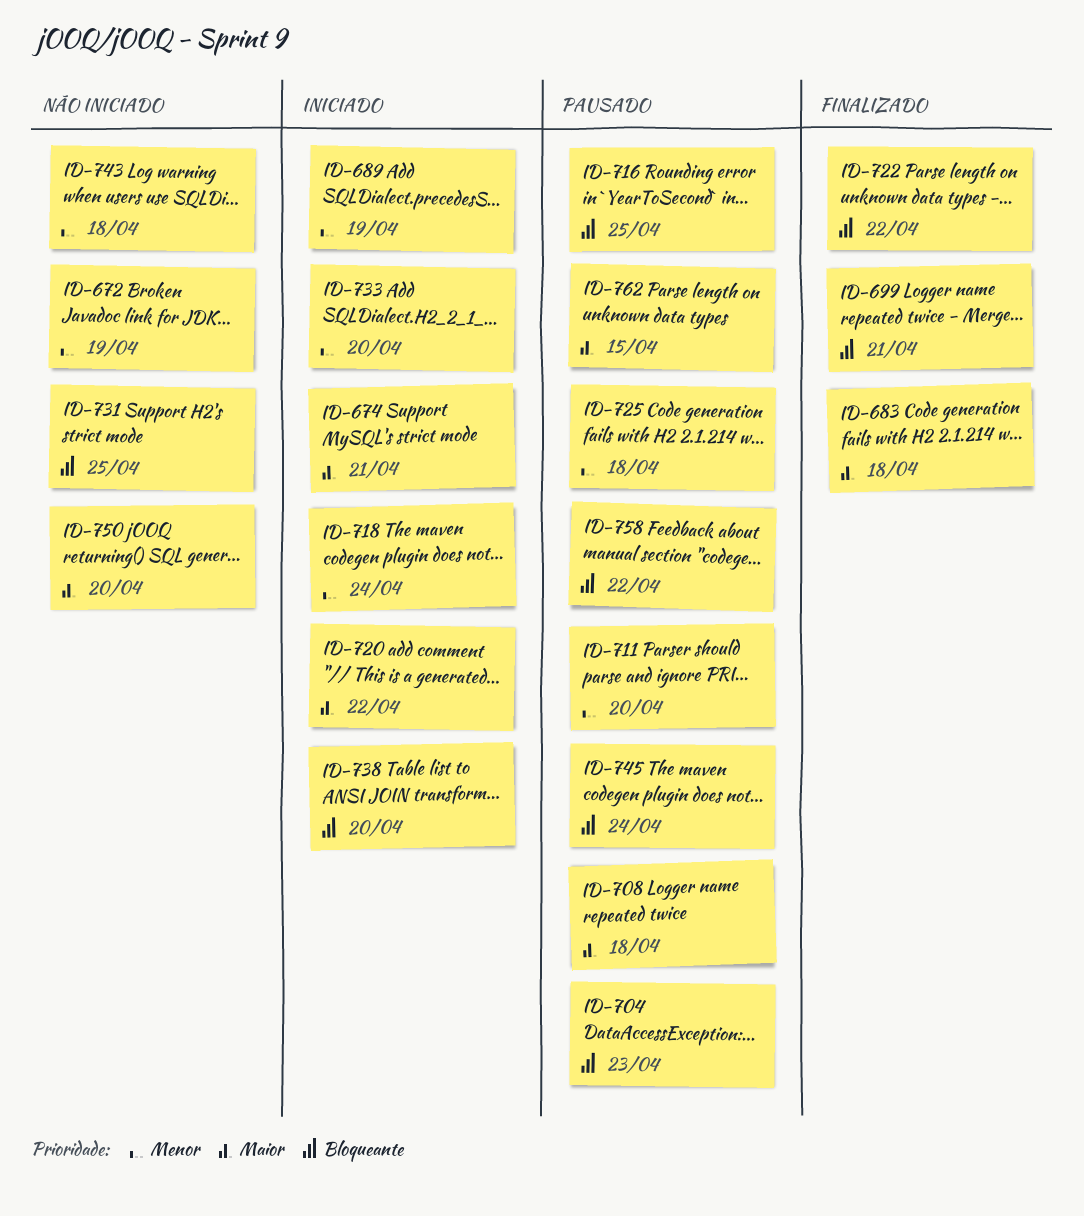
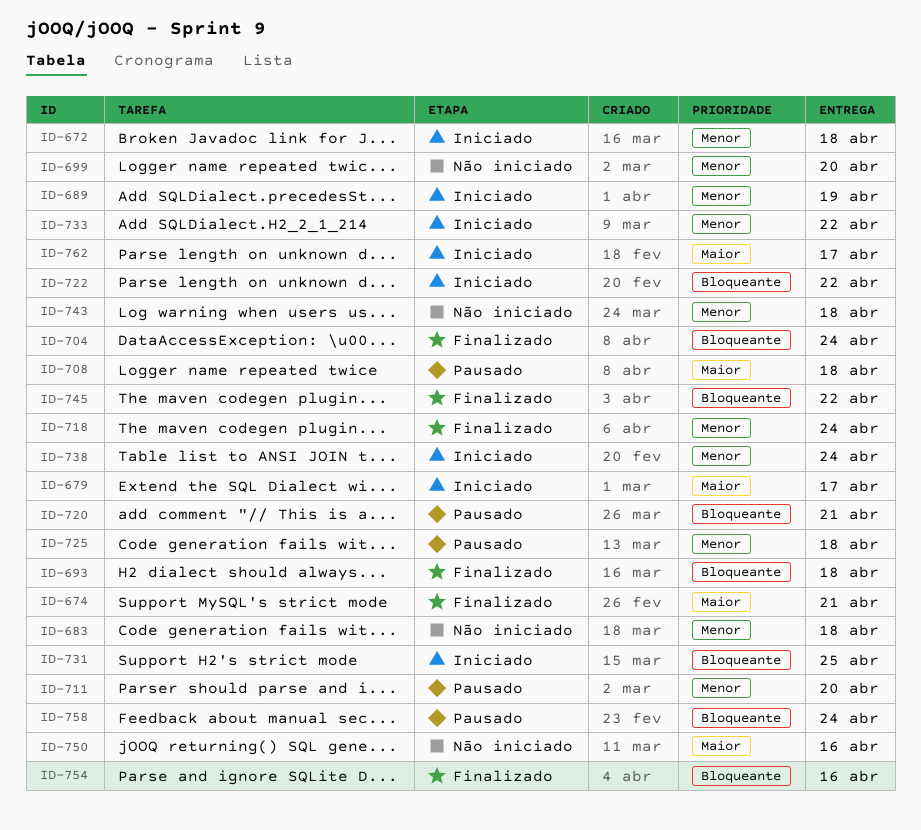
ID-672, status: Não iniciado -> Iniciado
ID-672, due: Apr 19 -> Apr 18
ID-674, status: Iniciado -> Finalizado
ID-679: none -> present
ID-683, status: Finalizado -> Não iniciado
ID-683, priority: Maior -> Menor
ID-693: none -> present
ID-699, status: Finalizado -> Não iniciado
ID-699, priority: Bloqueante -> Menor
ID-699, due: Apr 21 -> Apr 20
ID-704, status: Pausado -> Finalizado
ID-704, due: Apr 23 -> Apr 24
ID-716: present -> none
ID-718, status: Iniciado -> Finalizado
ID-720, status: Iniciado -> Pausado
ID-720, priority: Maior -> Bloqueante
ID-720, due: Apr 22 -> Apr 21
ID-722, status: Finalizado -> Iniciado
ID-731, status: Não iniciado -> Iniciado
ID-733, due: Apr 20 -> Apr 22
ID-738, priority: Bloqueante -> Menor
ID-738, due: Apr 20 -> Apr 24
ID-745, status: Pausado -> Finalizado
ID-745, due: Apr 24 -> Apr 22
ID-750, due: Apr 20 -> Apr 16
ID-754: none -> present
ID-758, due: Apr 22 -> Apr 24
ID-762, status: Pausado -> Iniciado
ID-762, due: Apr 15 -> Apr 17

